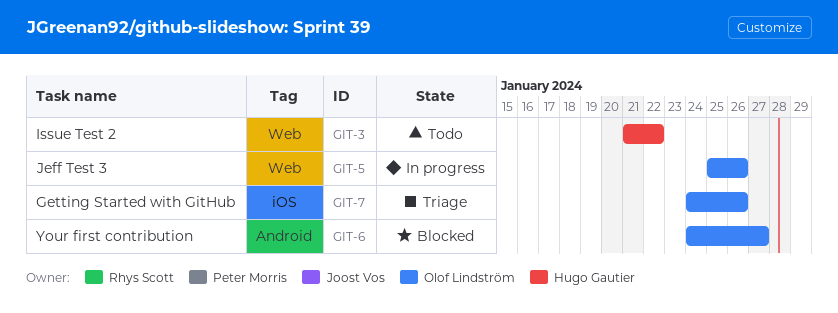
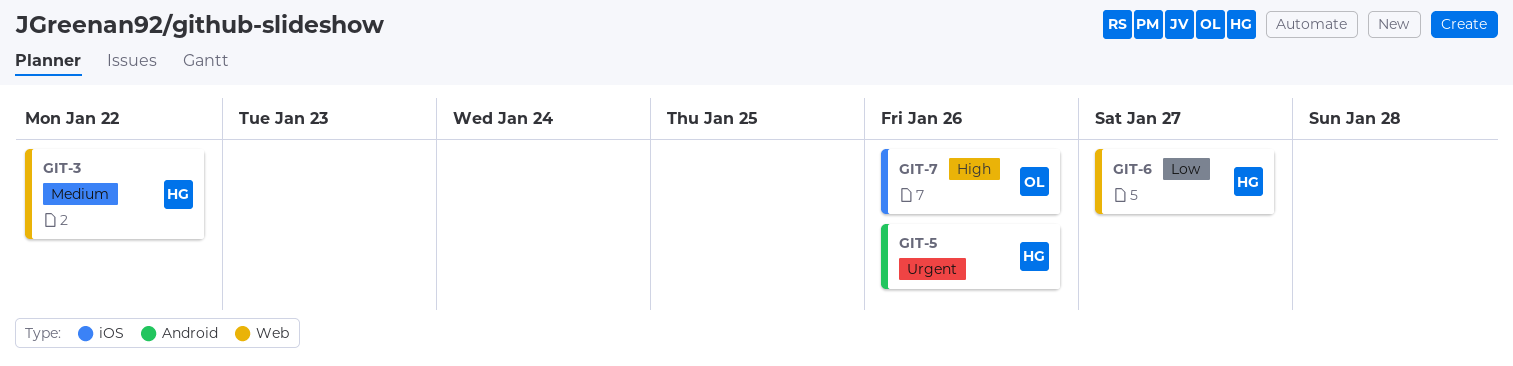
GIT-5, owner: Olof Lindström -> Hugo Gautier
GIT-5, label: Web -> Android
GIT-6, owner: Olof Lindström -> Hugo Gautier
GIT-6, label: Android -> Web

